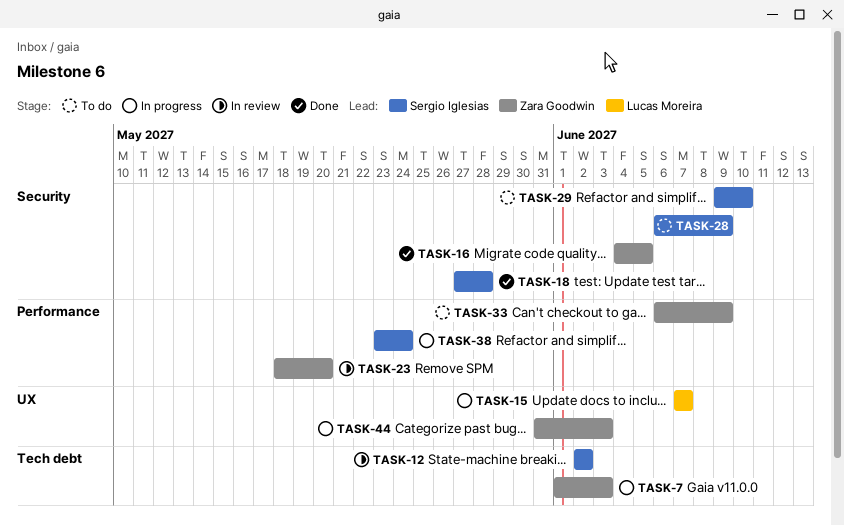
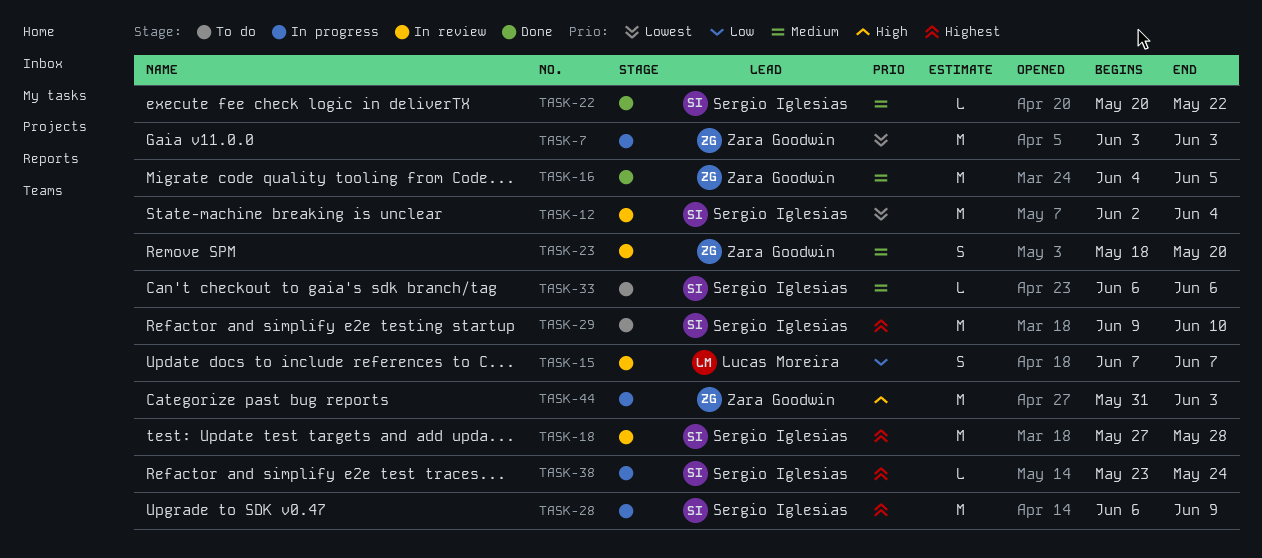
TASK-7, start: Jun 1 -> Jun 3
TASK-12, due: Jun 2 -> Jun 4
TASK-15, status: In progress -> In review
TASK-18, status: Done -> In review
TASK-22: none -> present
TASK-28, status: To do -> In progress
TASK-33, owner: Zara Goodwin -> Sergio Iglesias
TASK-33, due: Jun 9 -> Jun 6

